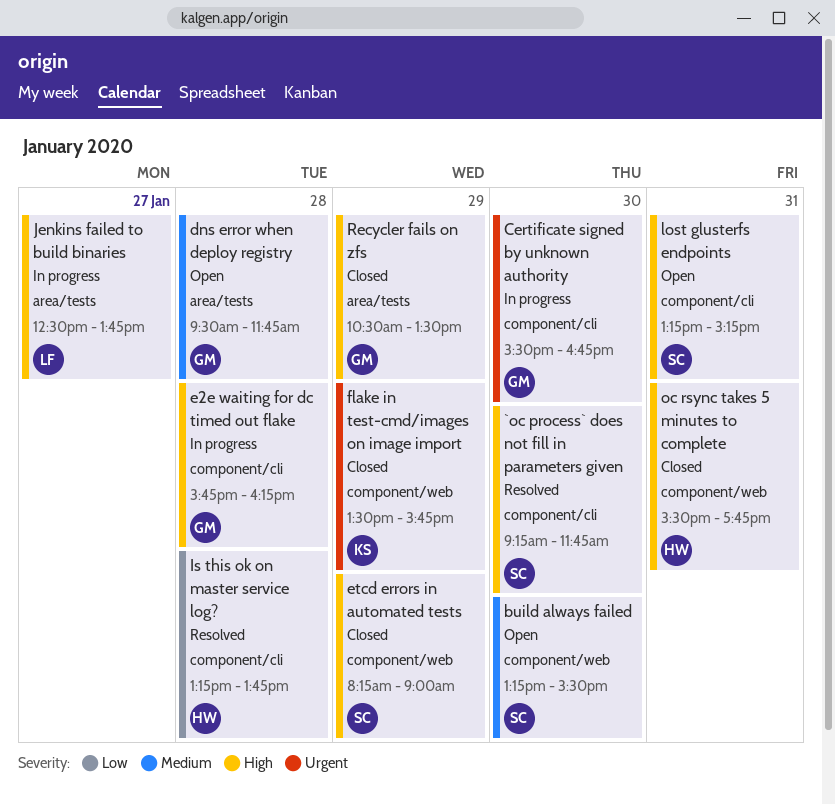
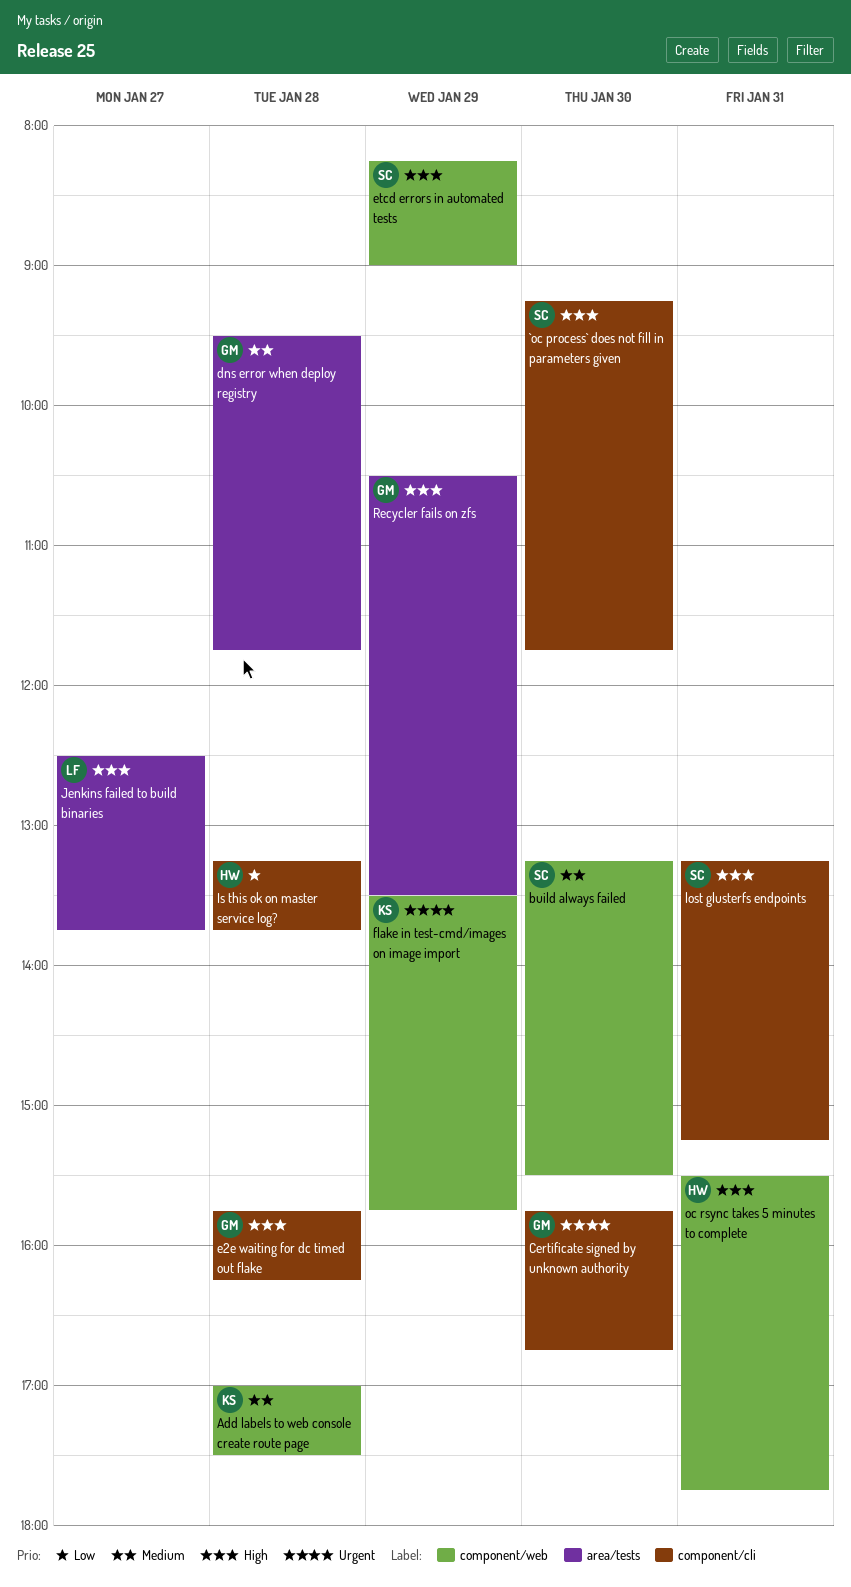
Add labels to web console create route page: none -> present
Certificate signed by unknown authority, begins: 15:30 -> 15:45

